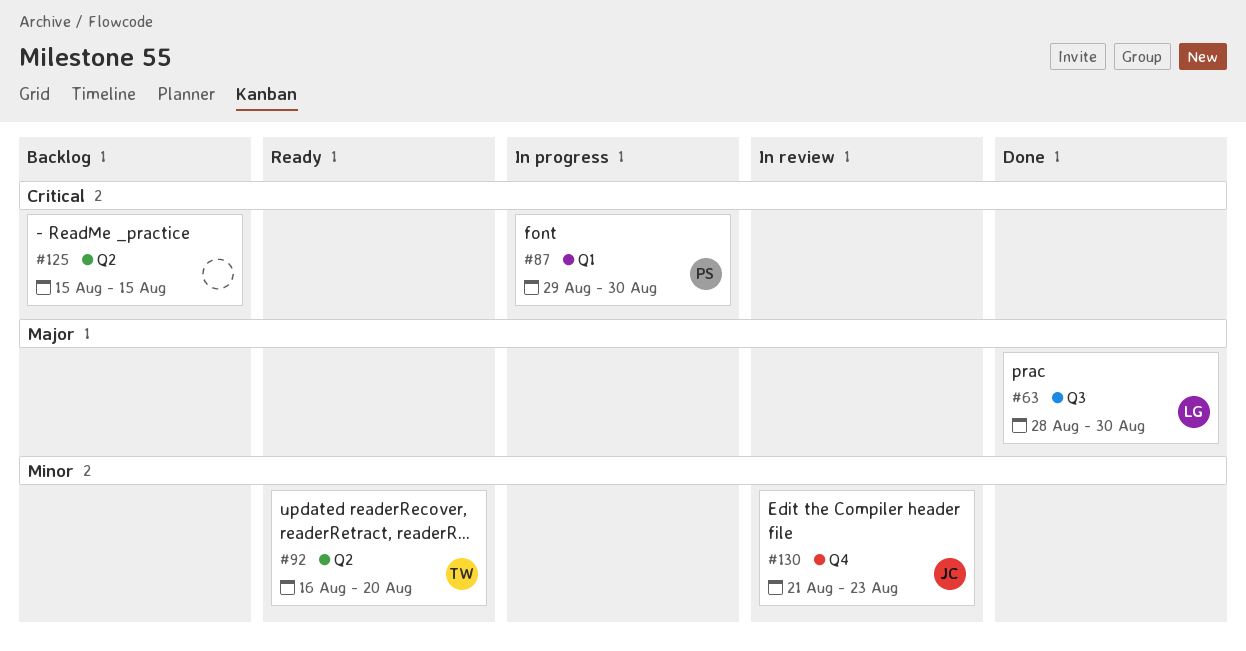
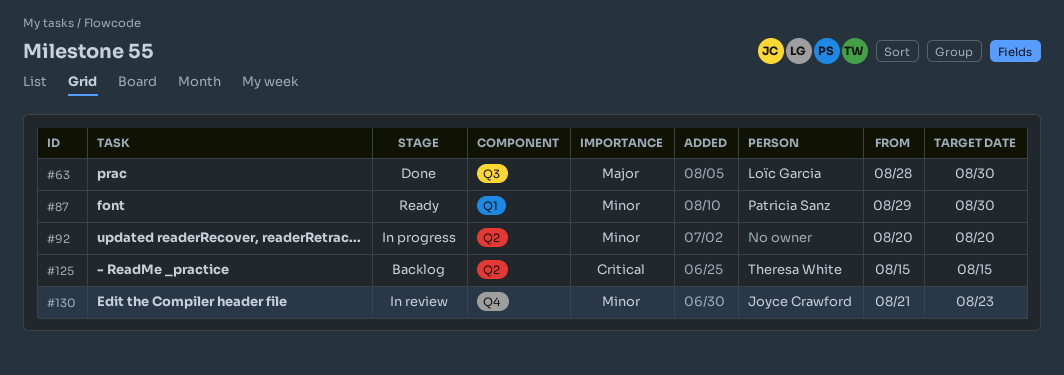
#87, status: In progress -> Ready
#87, priority: Critical -> Minor
#92, status: Ready -> In progress
#92, owner: Theresa White -> none
#92, start: Aug 16 -> Aug 20
#125, owner: none -> Theresa White

